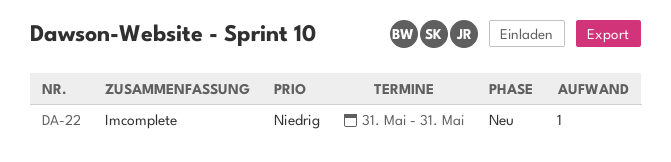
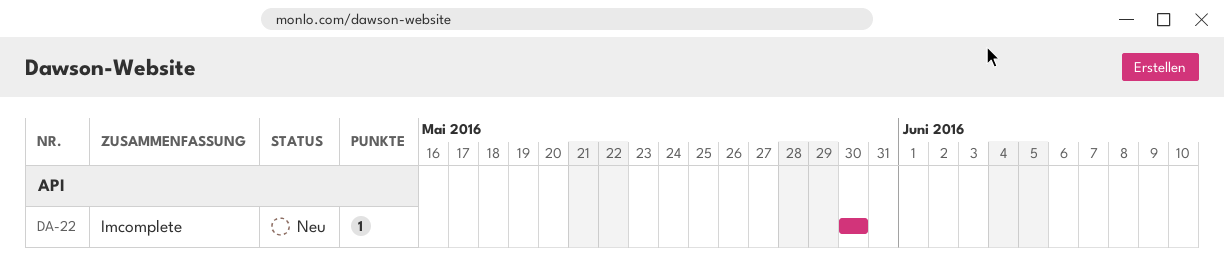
DA-22, start: May 31 -> May 30
DA-22, due: May 31 -> May 30

